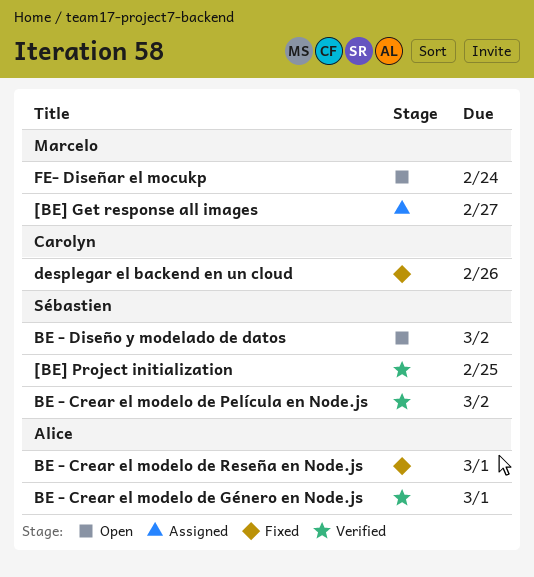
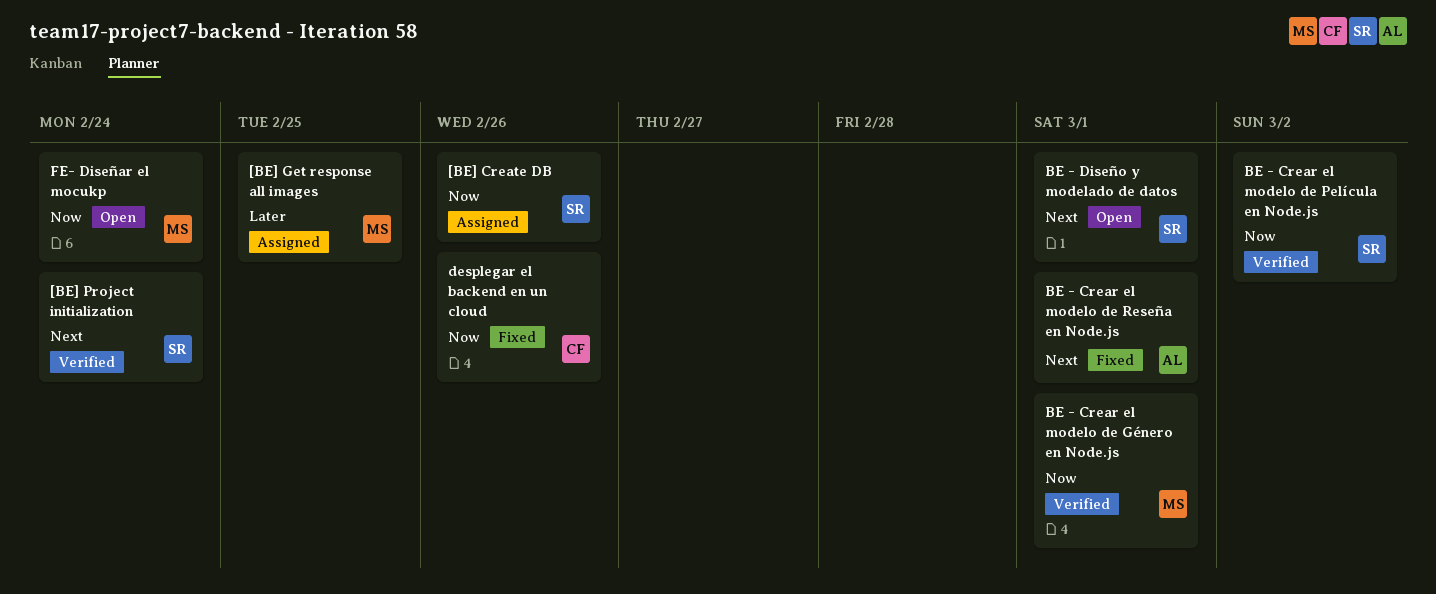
[BE] Create DB: none -> present
[BE] Get response all images, due: Feb 27 -> Feb 25
[BE] Project initialization, due: Feb 25 -> Feb 24
BE - Crear el modelo de Género en Node.js, owner: Alice -> Marcelo
BE - Diseño y modelado de datos, due: Mar 2 -> Mar 1

